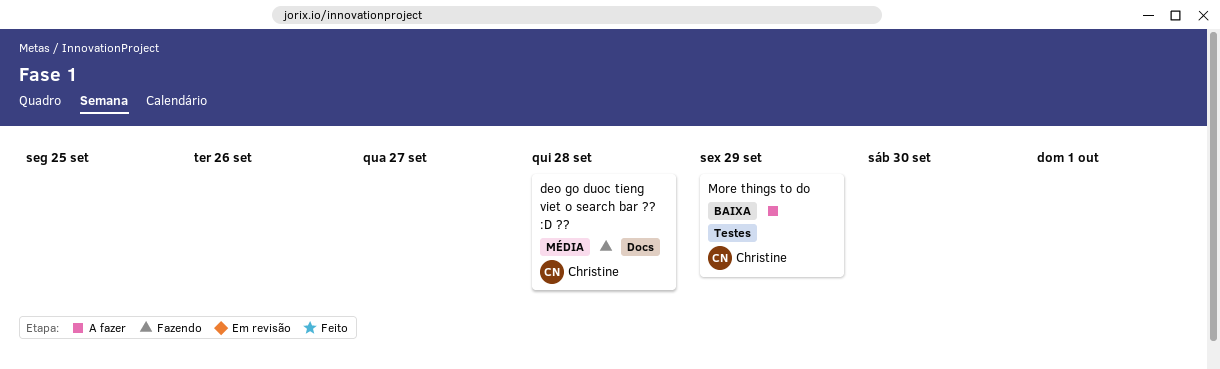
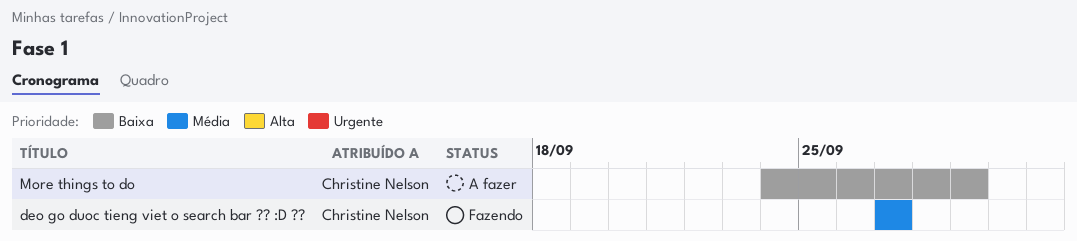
deo go duoc tieng viet o search bar ?? :D ??, due: Sep 28 -> Sep 27

